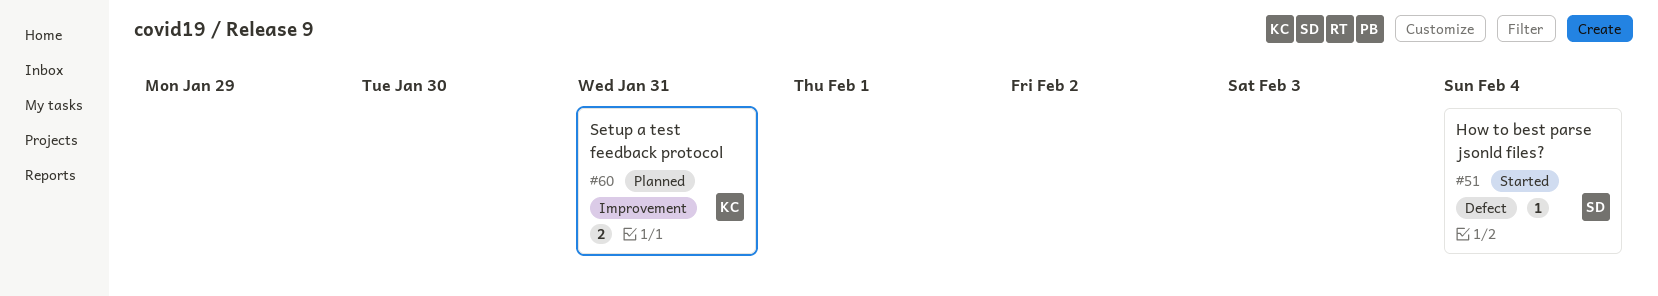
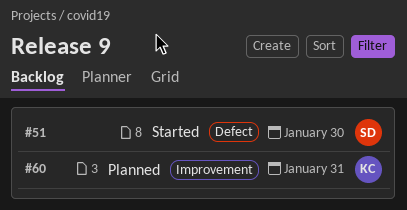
#51, due: Feb 4 -> Jan 30

